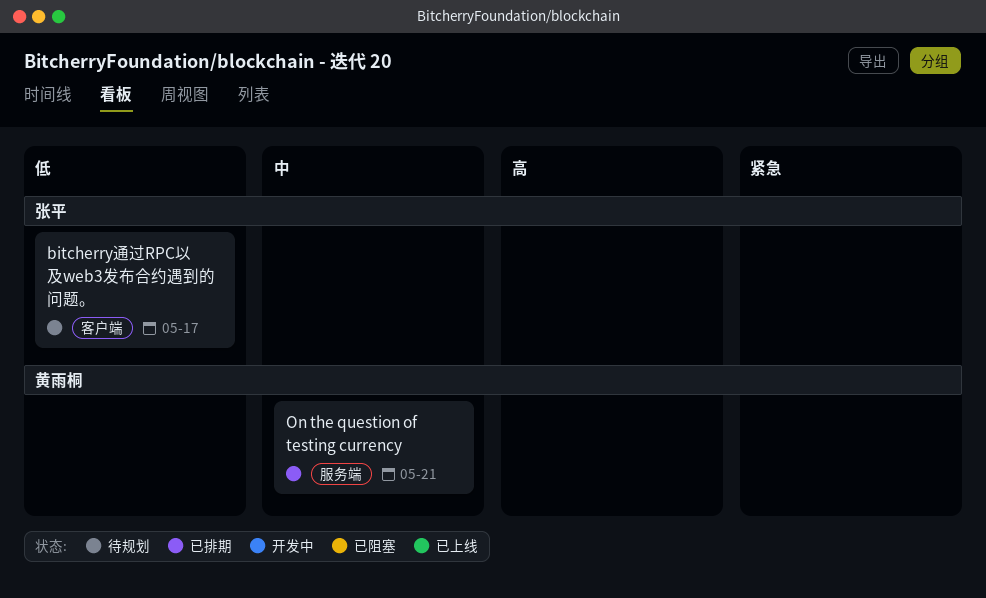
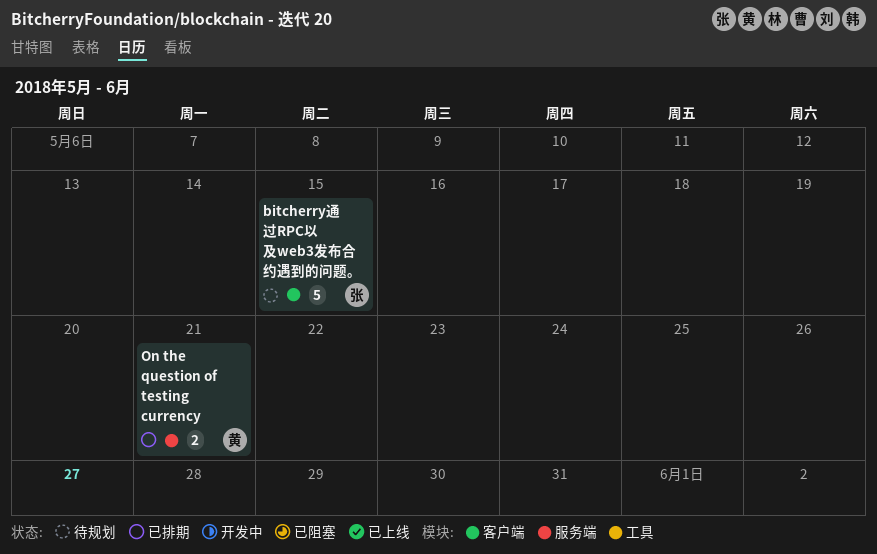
bitcherry通过RPC以及web3发布合约遇到的问题。, due: May 17 -> May 15

